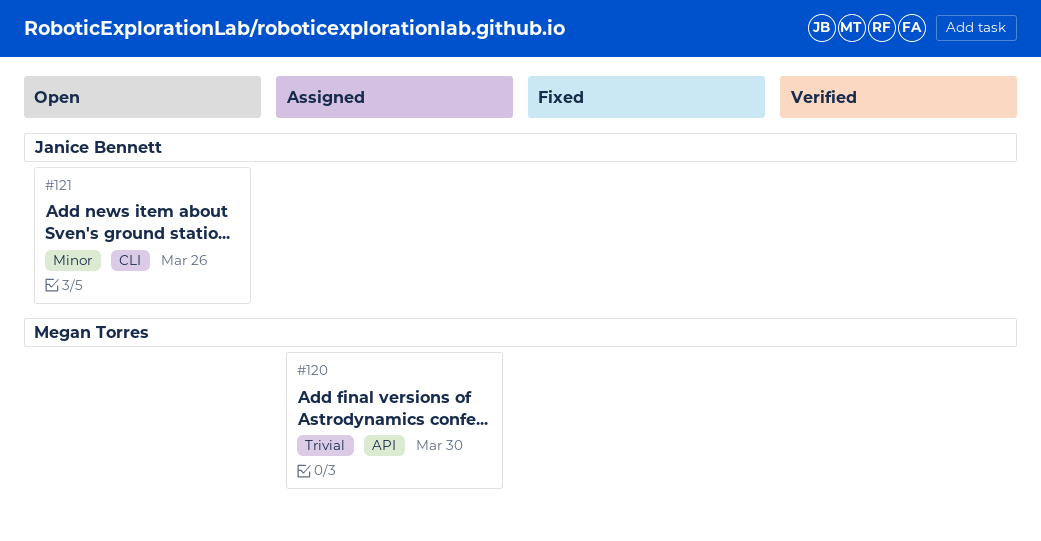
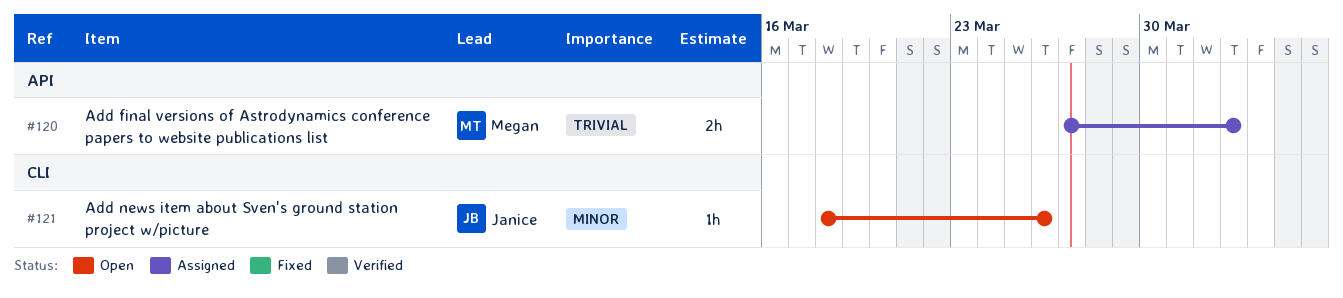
#120, due: Mar 30 -> Apr 2

